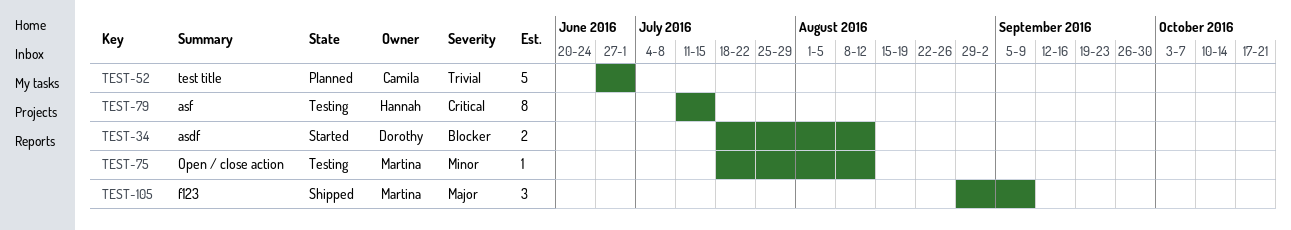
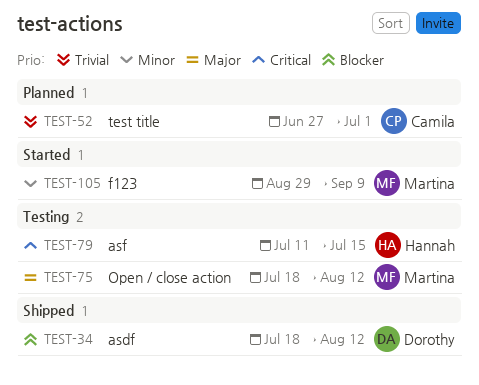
TEST-34, status: Started -> Shipped
TEST-75, priority: Minor -> Major
TEST-105, status: Shipped -> Started
TEST-105, priority: Major -> Minor

